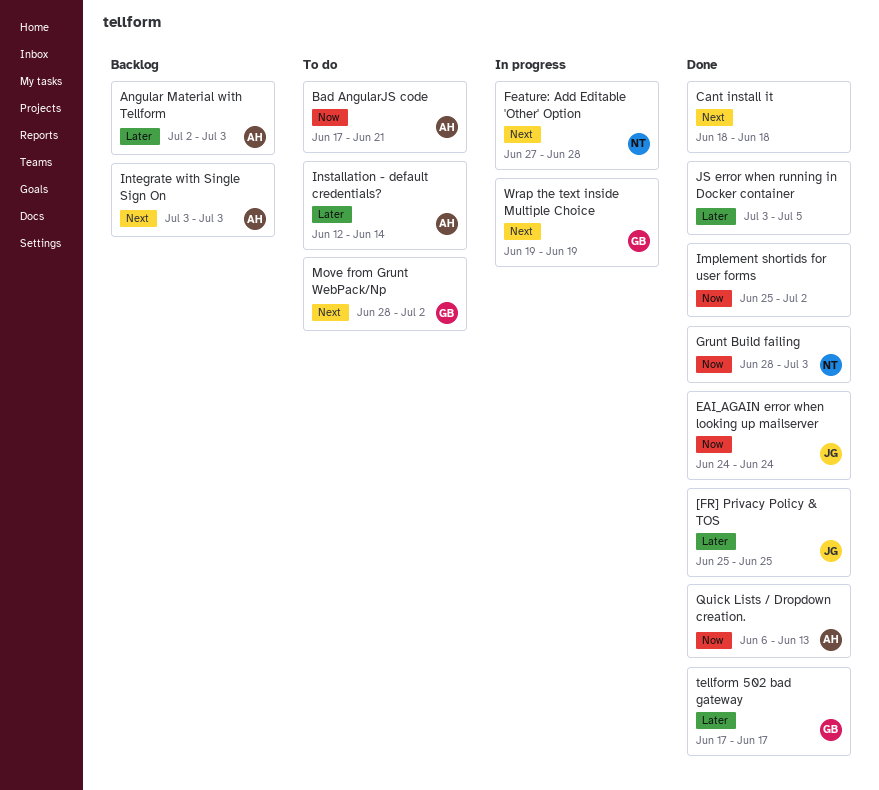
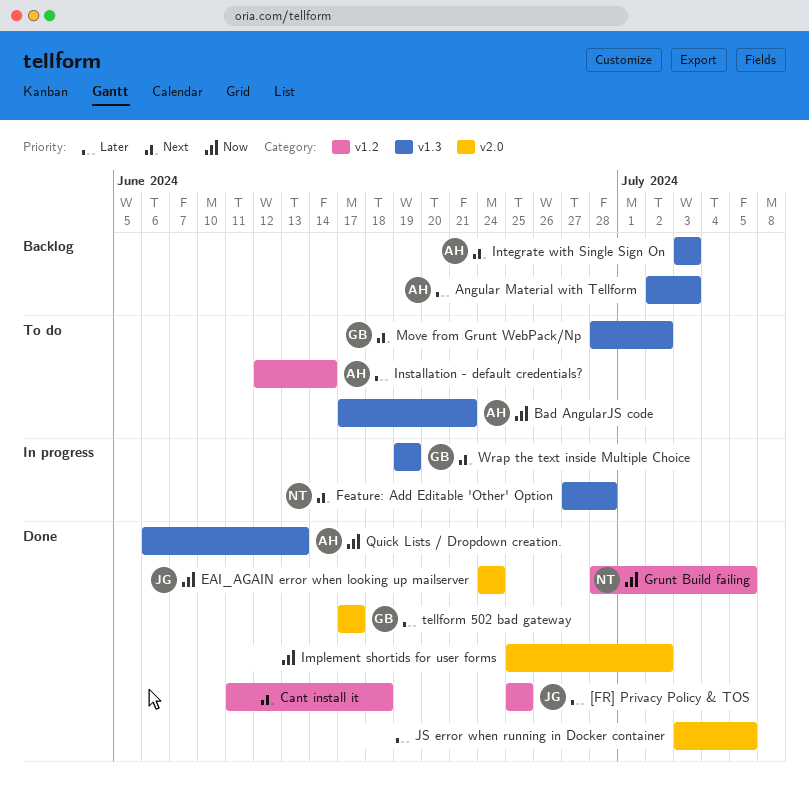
Cant install it, start: Jun 18 -> Jun 11
Grunt Build failing, due: Jul 3 -> Jul 5

